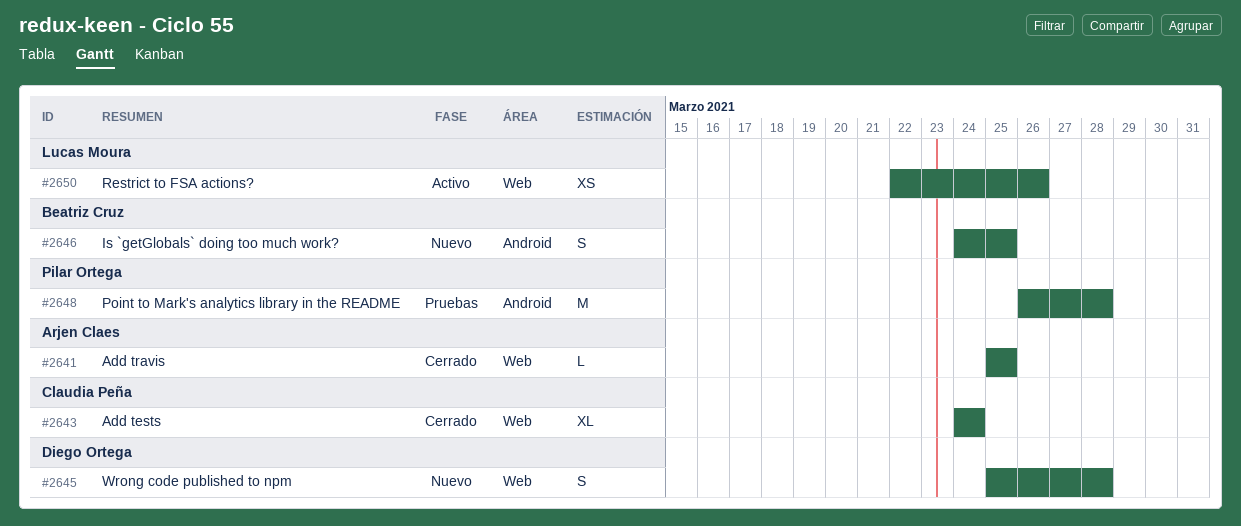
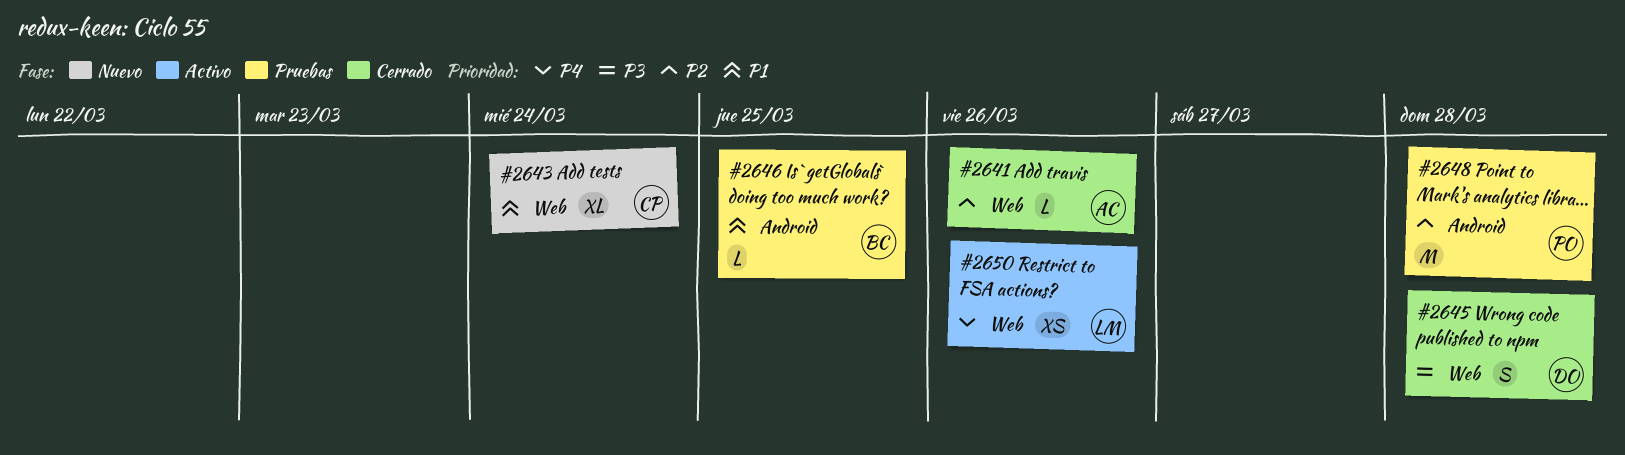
#2641, due: Mar 25 -> Mar 26
#2643, status: Cerrado -> Nuevo
#2645, status: Nuevo -> Cerrado
#2646, status: Nuevo -> Pruebas
#2646, estimate: S -> L

